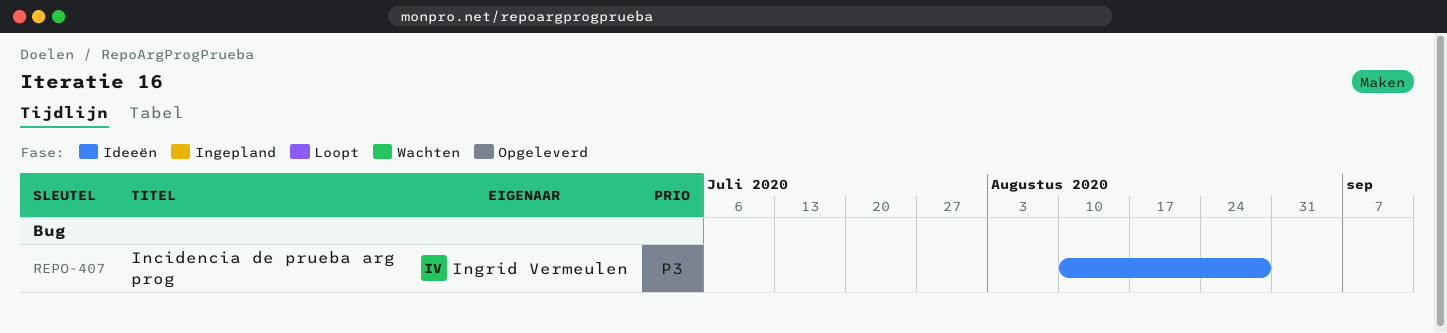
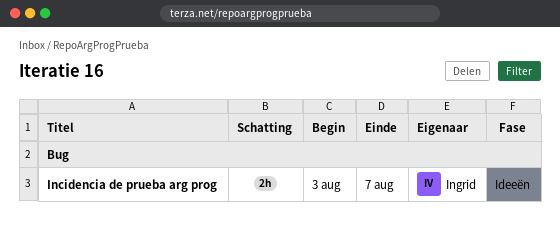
Incidencia de prueba arg prog, start: Aug 10 -> Aug 3
Incidencia de prueba arg prog, due: Aug 28 -> Aug 7

